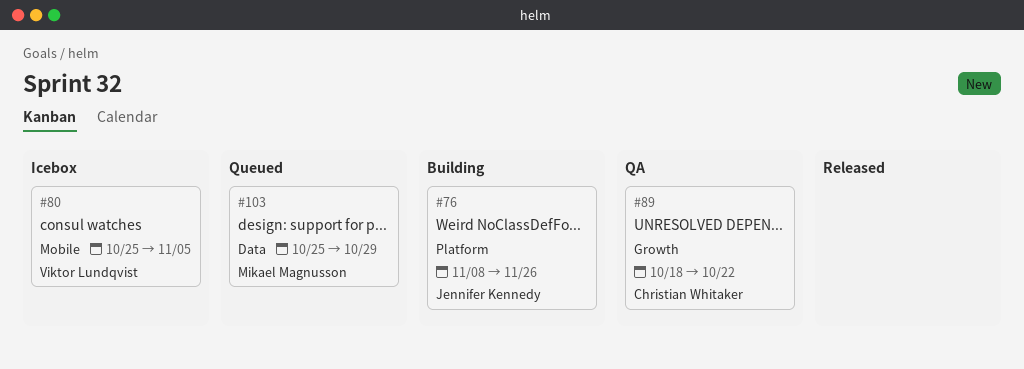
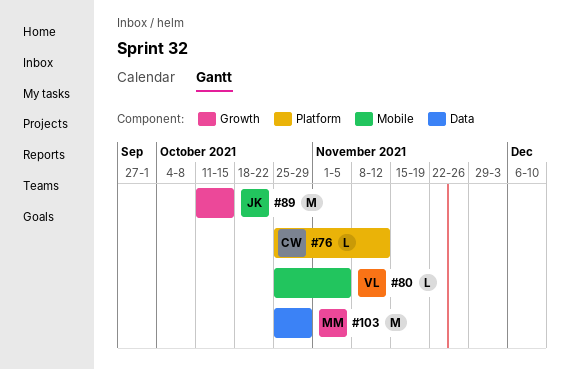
#76, owner: Jennifer Kennedy -> Christian Whitaker
#76, start: Nov 8 -> Oct 25
#76, due: Nov 26 -> Nov 12
#89, owner: Christian Whitaker -> Jennifer Kennedy
#89, start: Oct 18 -> Oct 11
#89, due: Oct 22 -> Oct 15

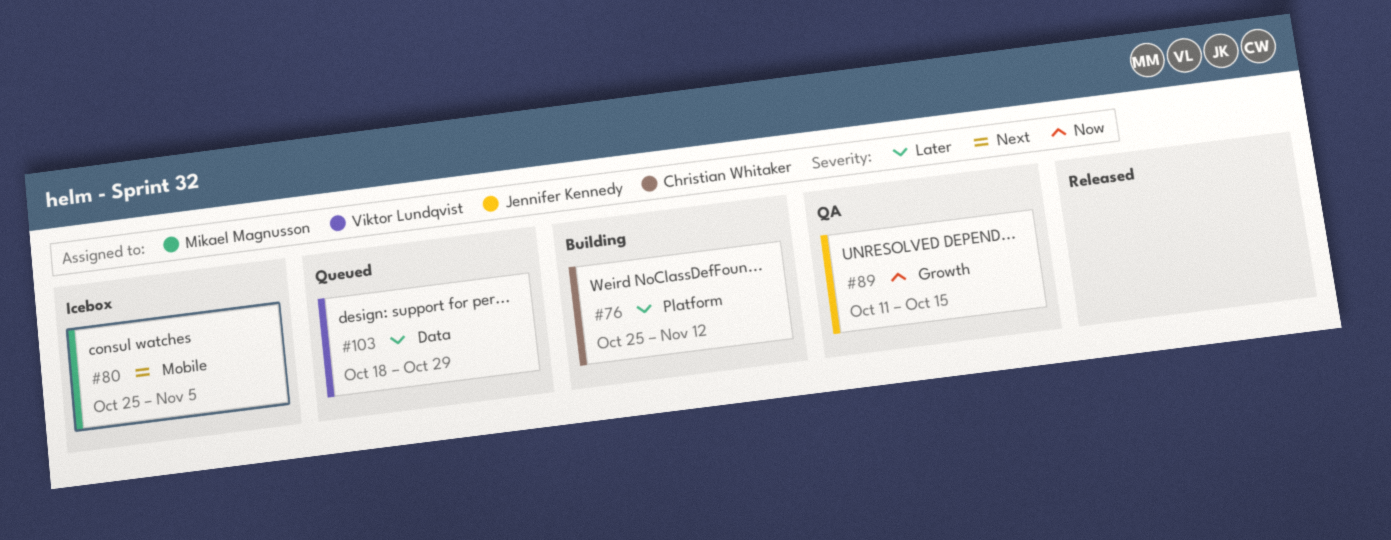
#80, owner: Viktor Lundqvist -> Mikael Magnusson
#103, owner: Mikael Magnusson -> Viktor Lundqvist
#103, start: Oct 25 -> Oct 18

